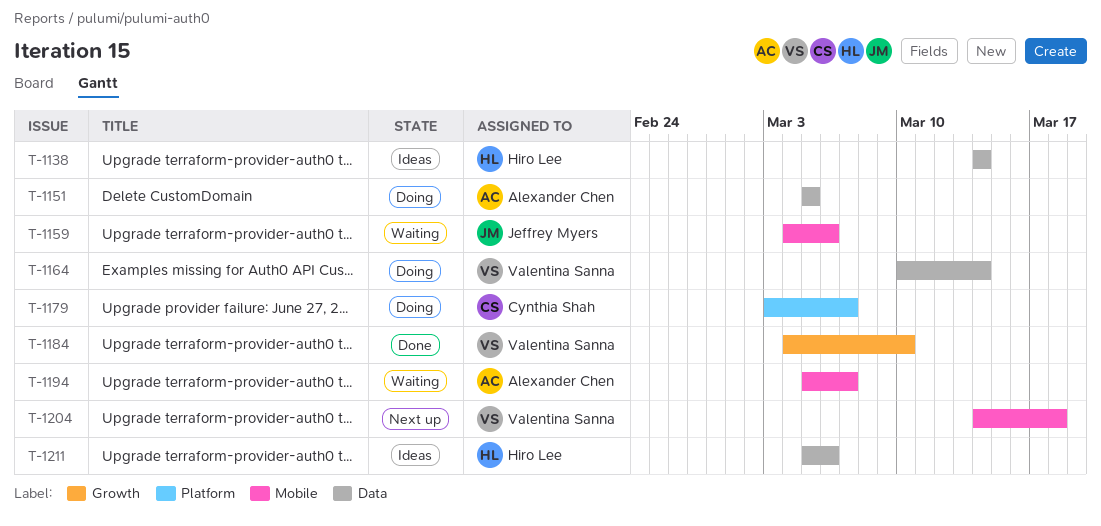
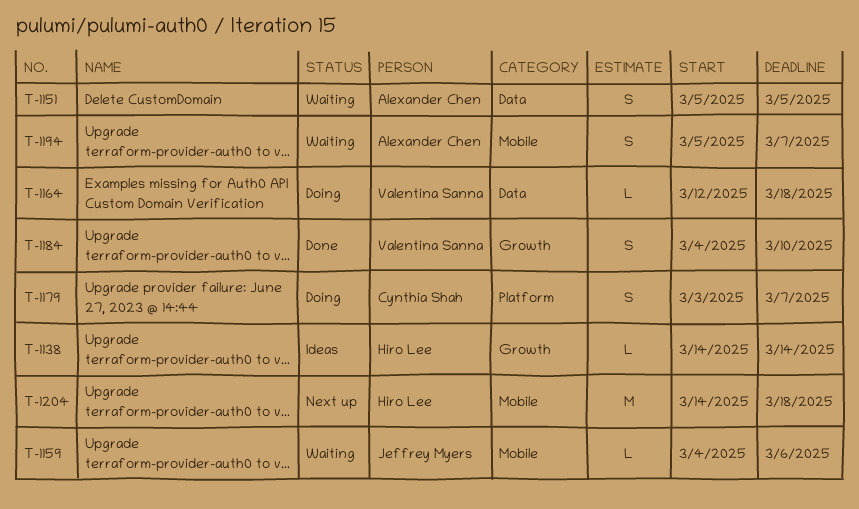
T-1138, label: Data -> Growth
T-1151, status: Doing -> Waiting
T-1164, start: Mar 10 -> Mar 12
T-1164, due: Mar 14 -> Mar 18
T-1204, owner: Valentina Sanna -> Hiro Lee
T-1211: present -> none

